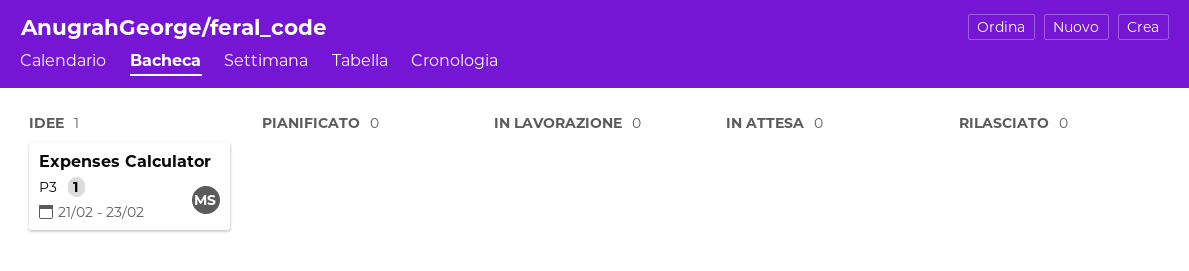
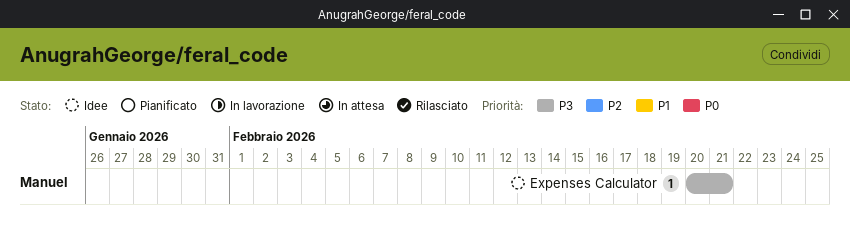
Expenses Calculator, start: Feb 21 -> Feb 20
Expenses Calculator, due: Feb 23 -> Feb 21

